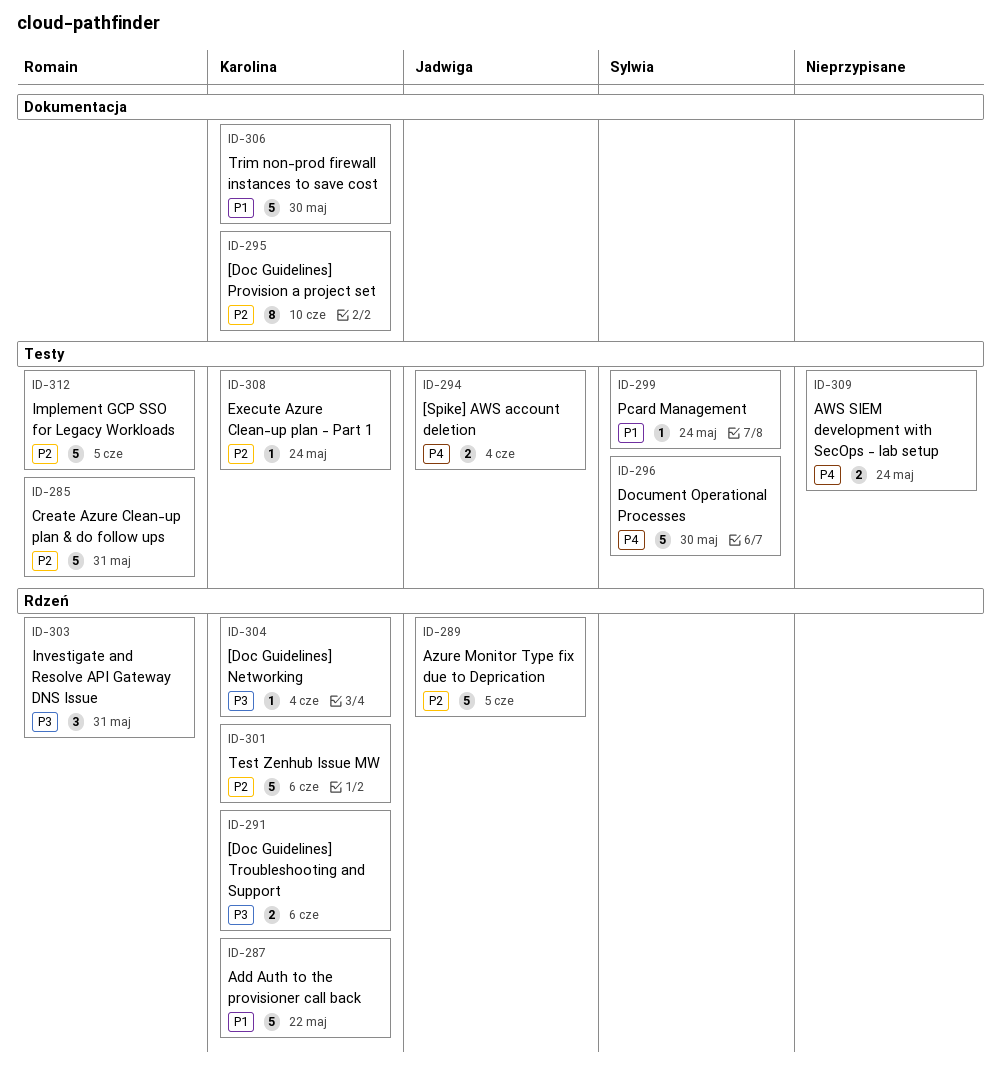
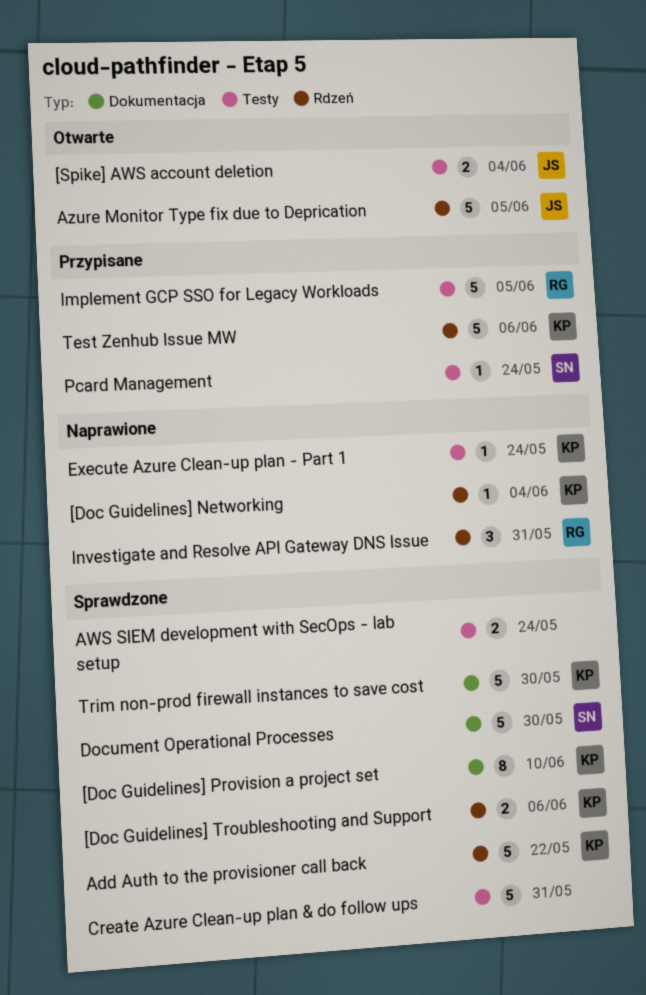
Create Azure Clean-up plan & do follow ups, owner: Romain -> none
Document Operational Processes, label: Testy -> Dokumentacja

